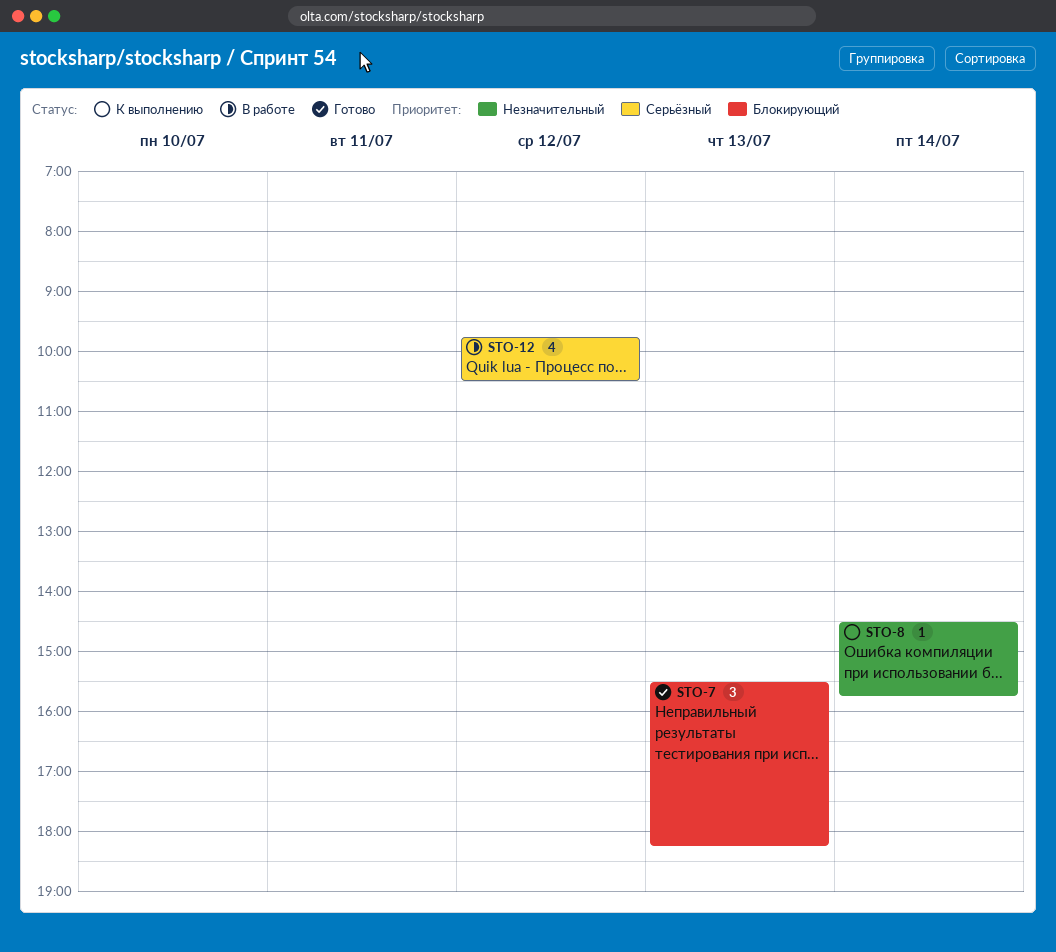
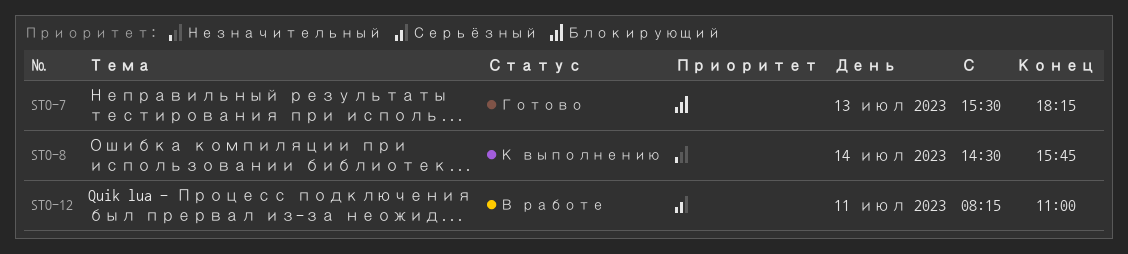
STO-12, day: Jul 12 -> Jul 11
STO-12, begins: 09:45 -> 08:15
STO-12, ends: 10:30 -> 11:00

